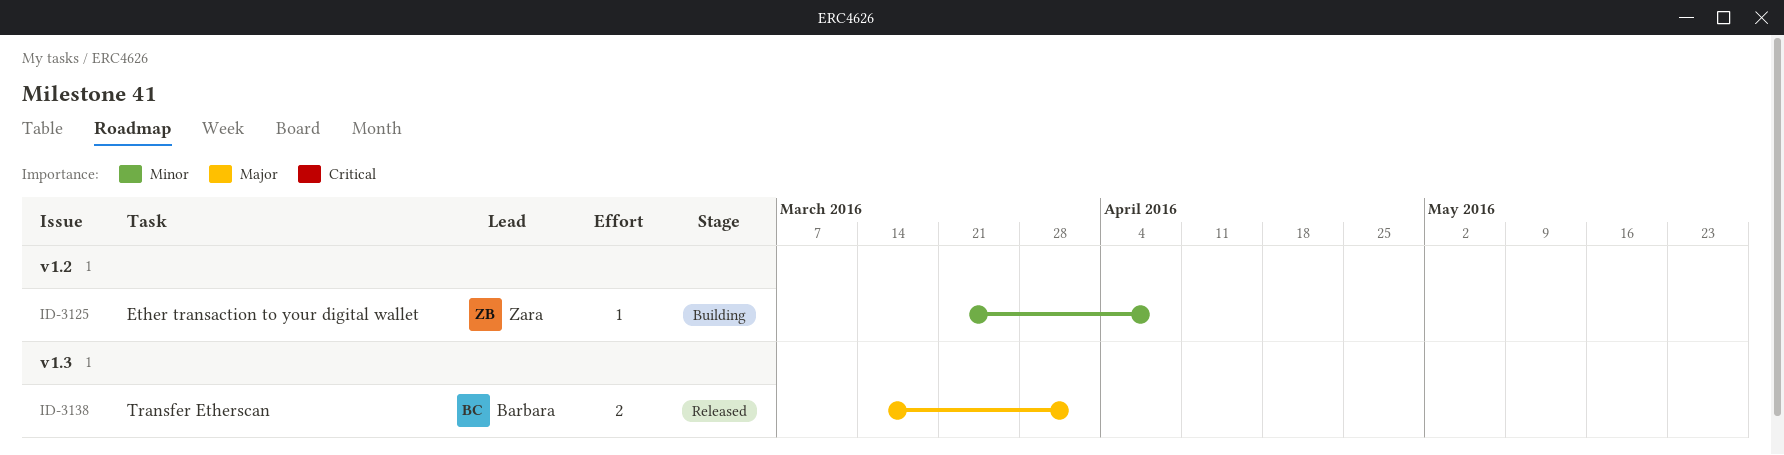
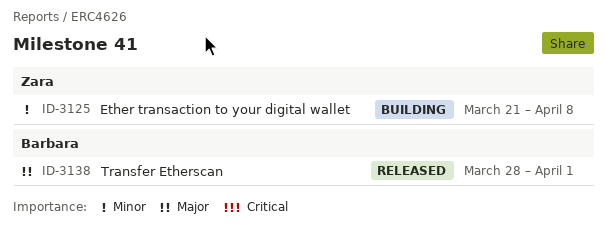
ID-3138, start: Mar 14 -> Mar 28

